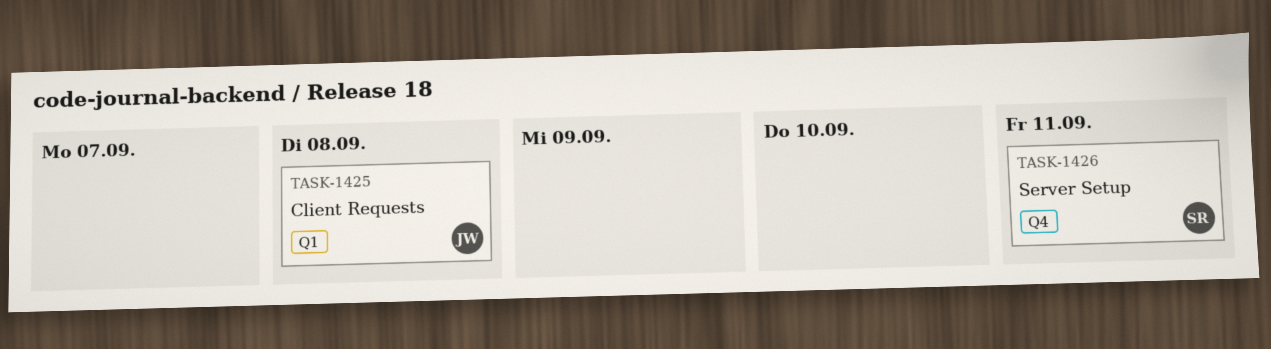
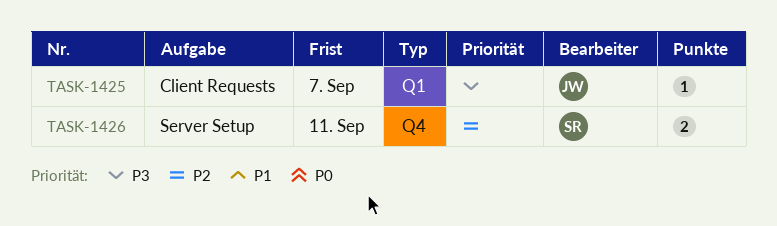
TASK-1425, due: Sep 8 -> Sep 7

